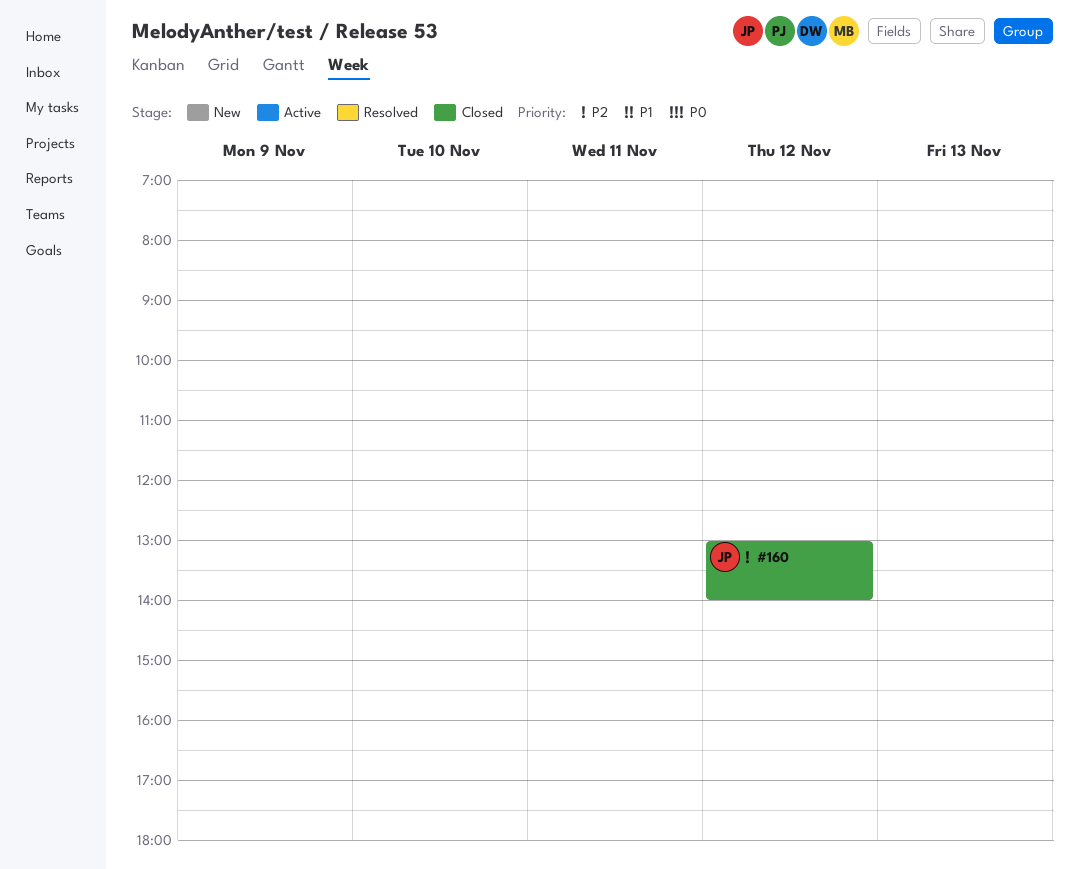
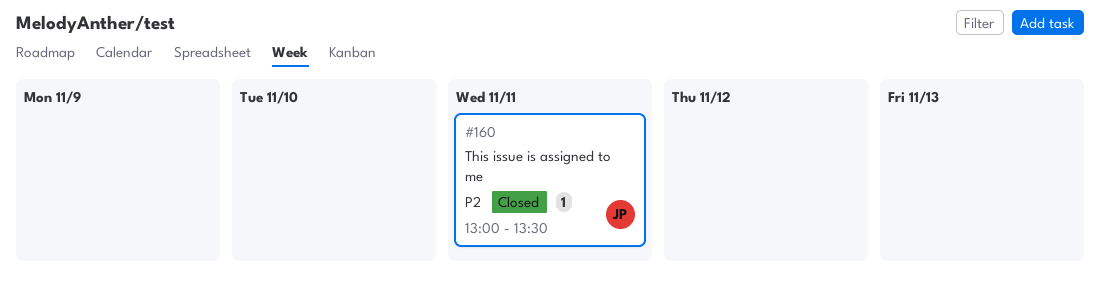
#160, day: Nov 12 -> Nov 11
#160, ends: 14:00 -> 13:30

